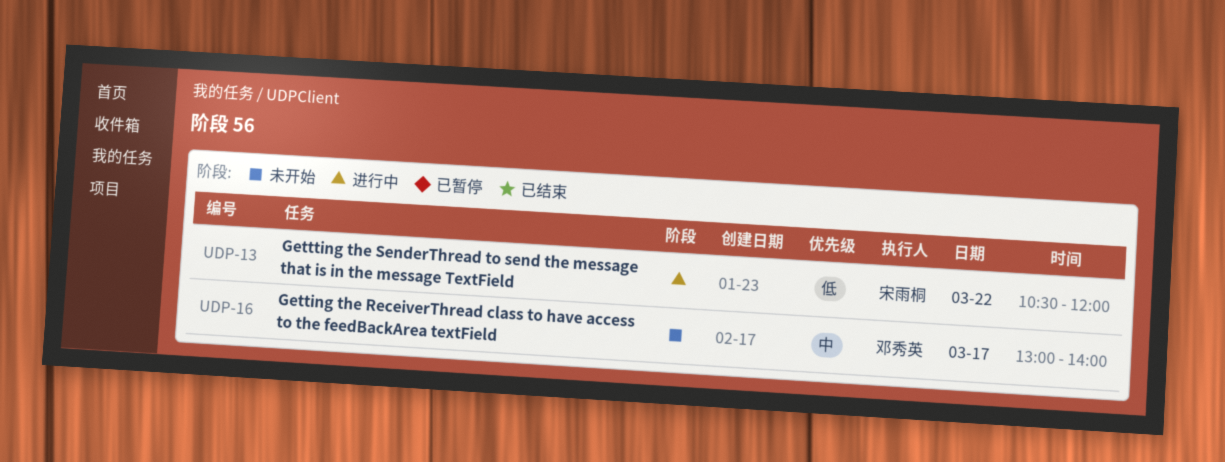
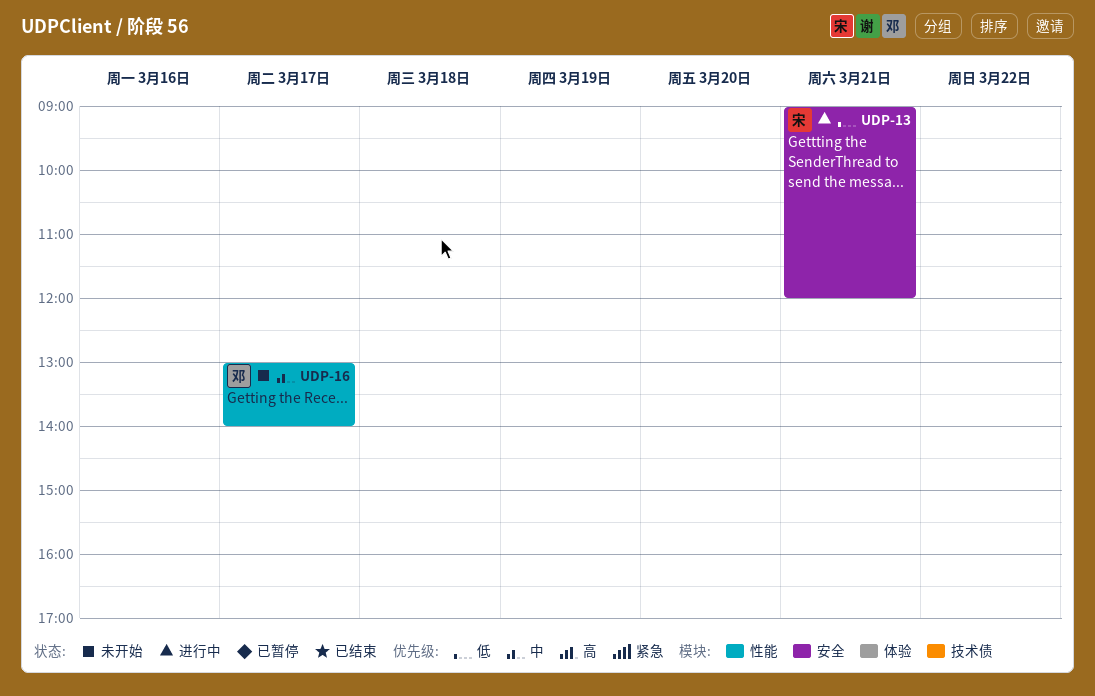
UDP-13, day: Mar 22 -> Mar 21
UDP-13, begins: 10:30 -> 09:00

